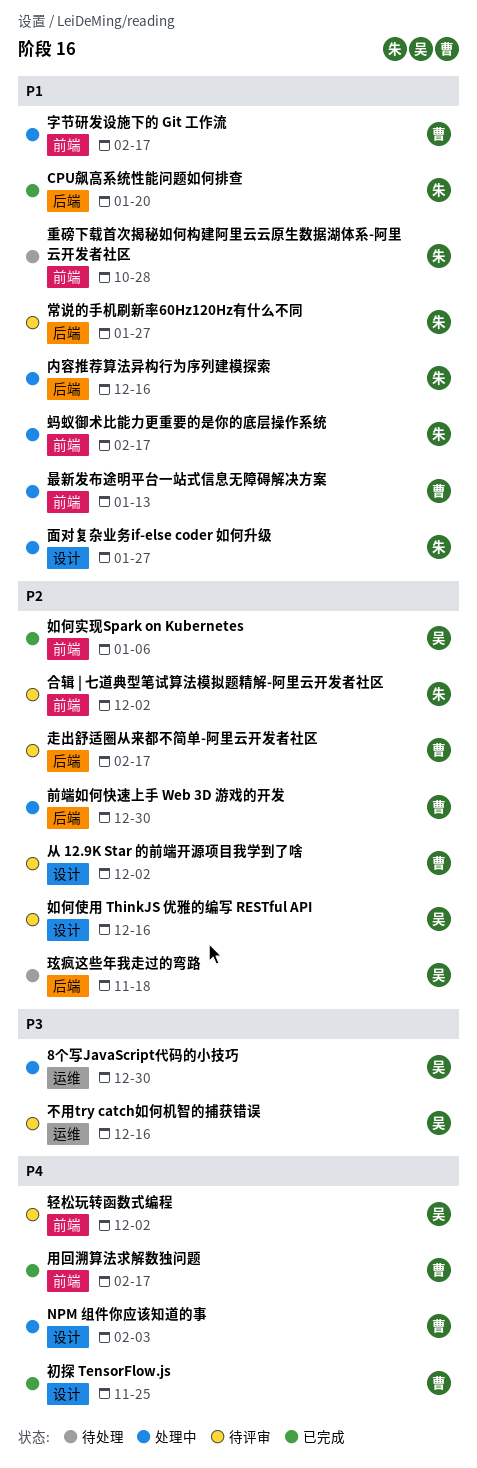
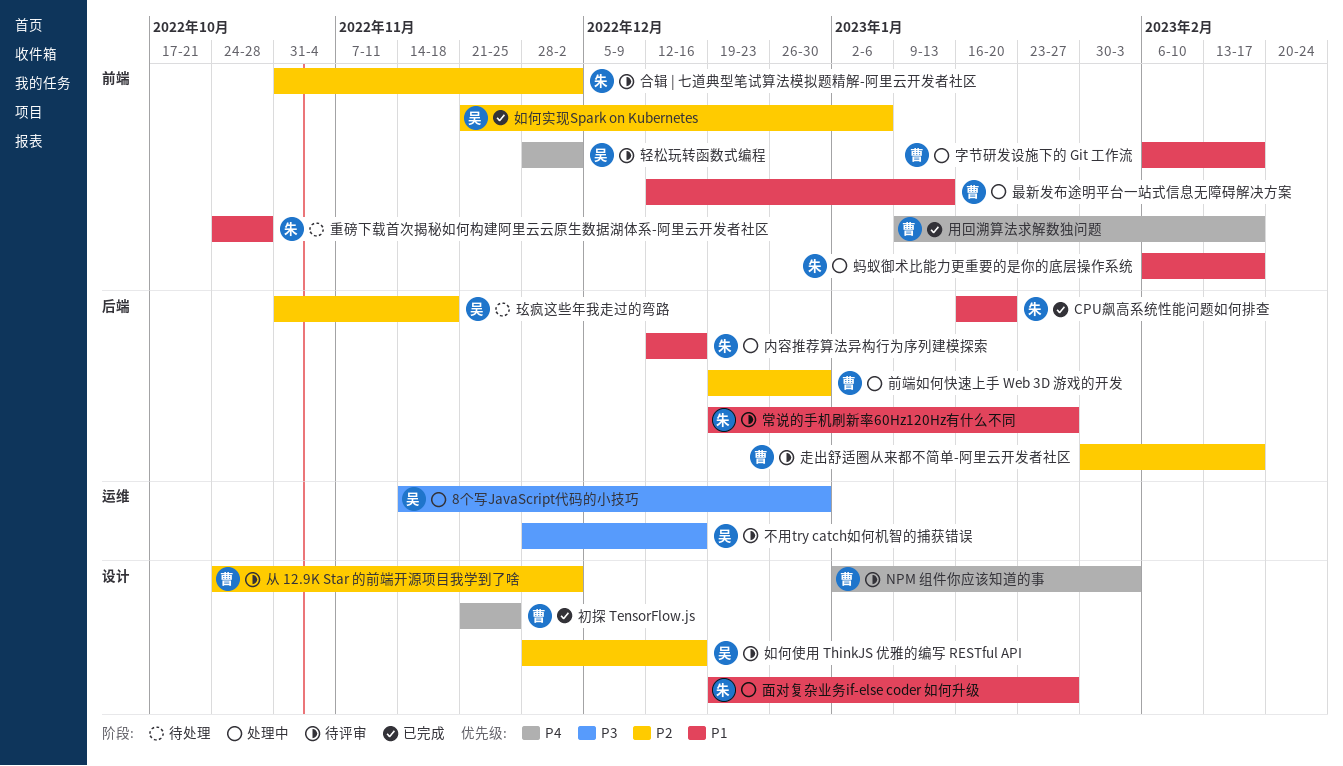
NPM 组件你应该知道的事, status: 处理中 -> 待评审

